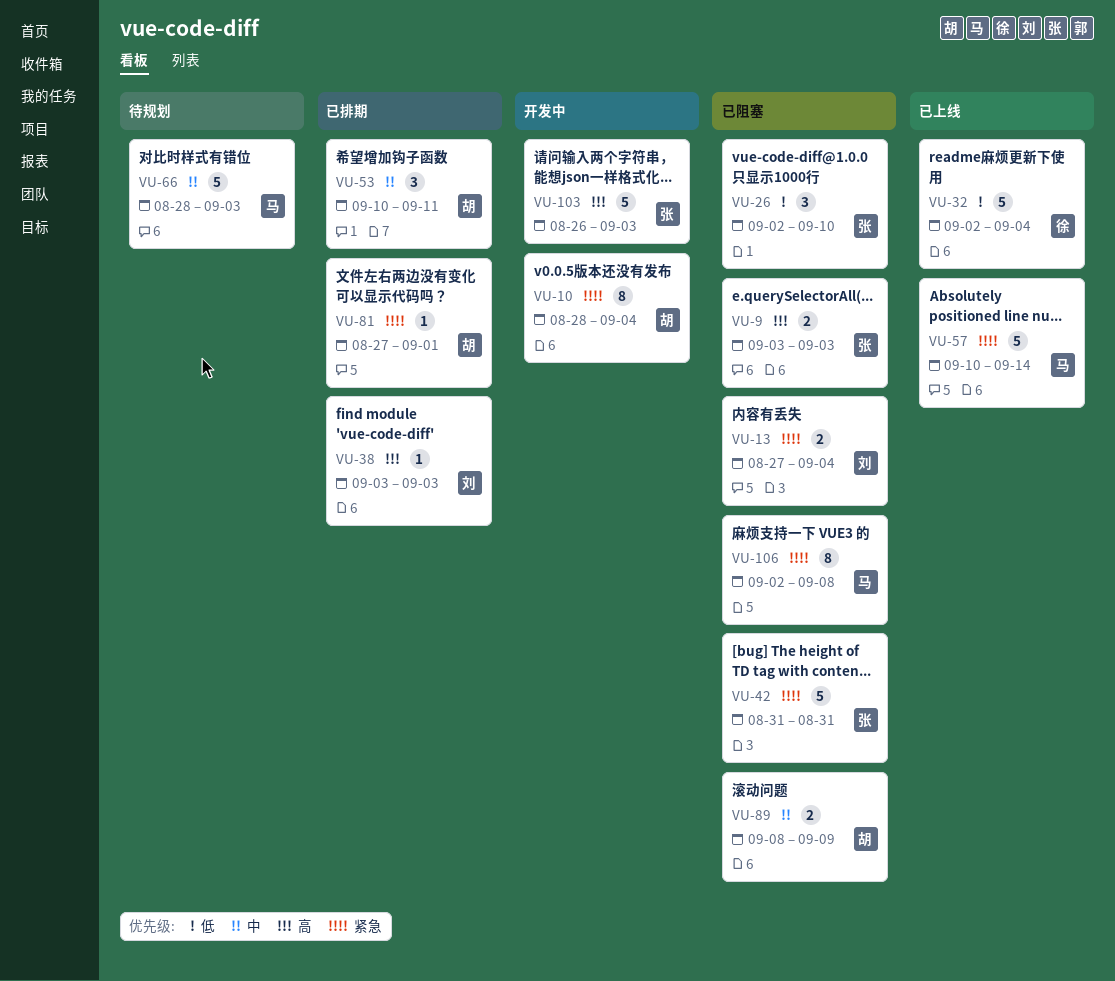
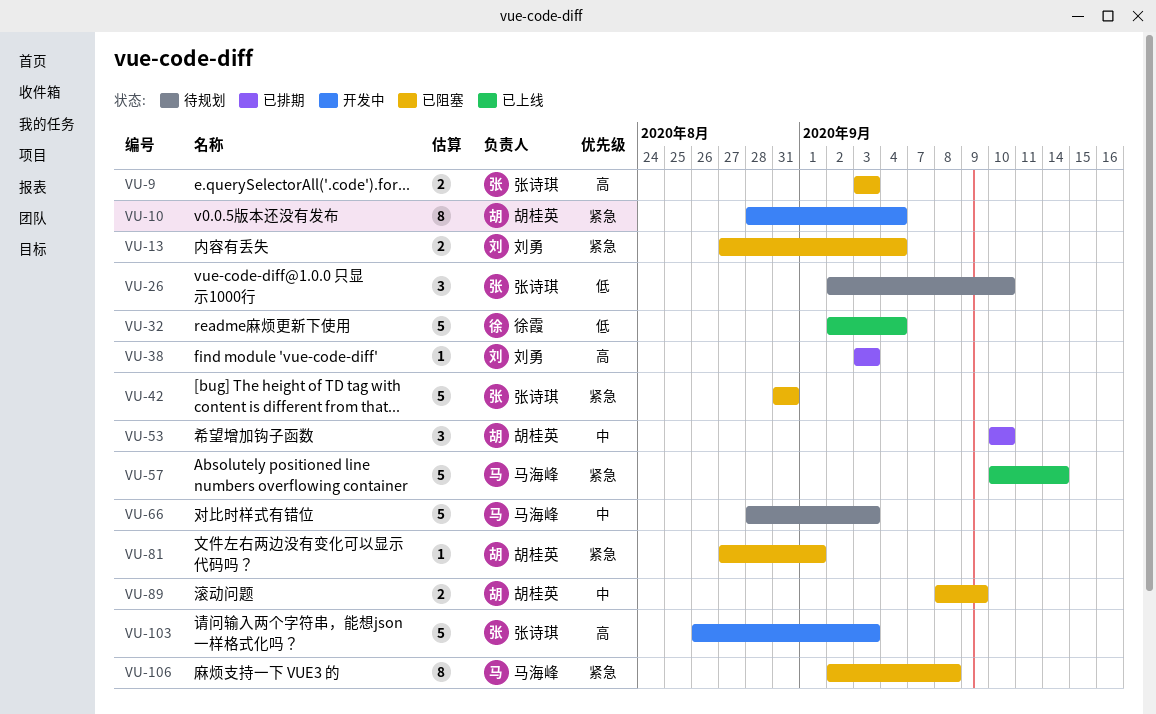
VU-26, status: 已阻塞 -> 待规划
VU-53, due: Sep 11 -> Sep 10
VU-81, status: 已排期 -> 已阻塞

